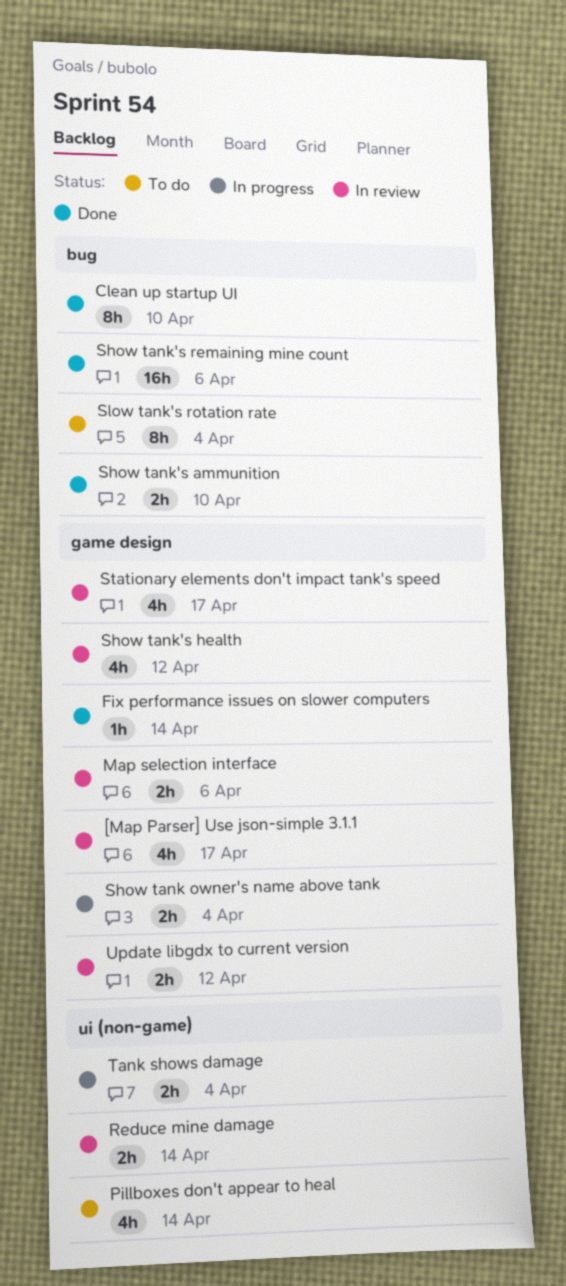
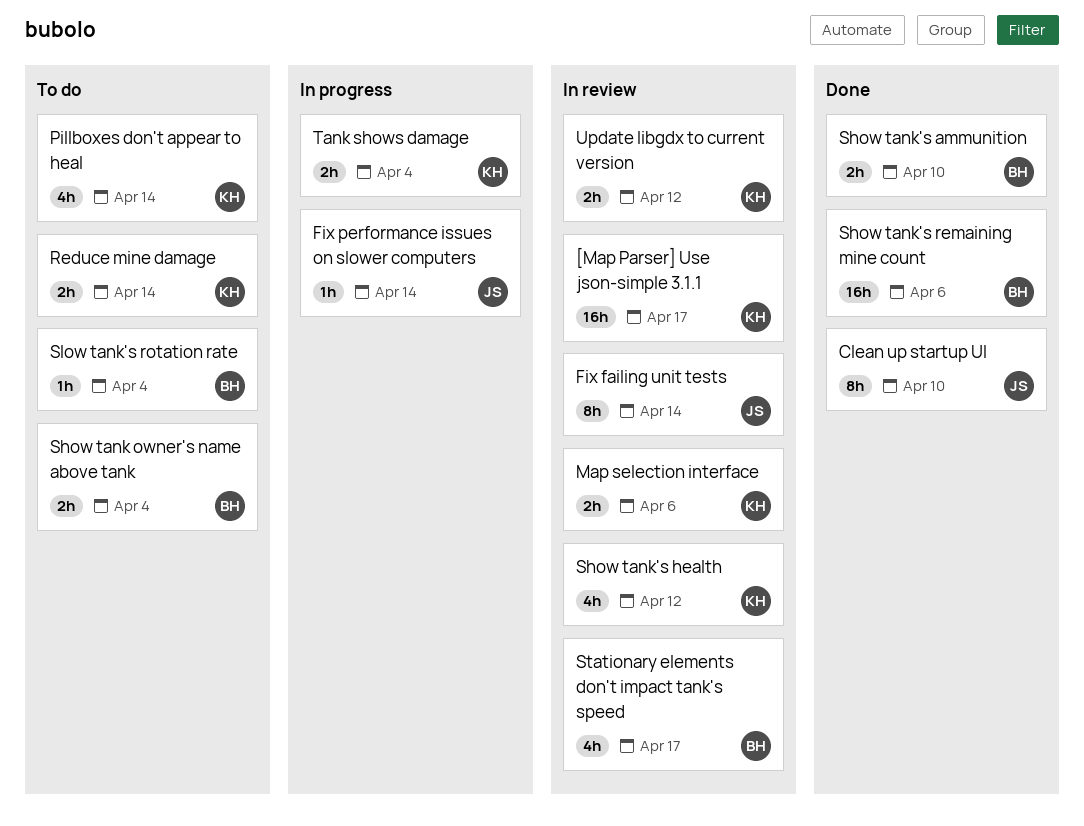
[Map Parser] Use json-simple 3.1.1, estimate: 4h -> 16h
Fix failing unit tests: none -> present
Fix performance issues on slower computers, status: Done -> In progress
Reduce mine damage, status: In review -> To do
Show tank owner's name above tank, status: In progress -> To do
Slow tank's rotation rate, estimate: 8h -> 1h

